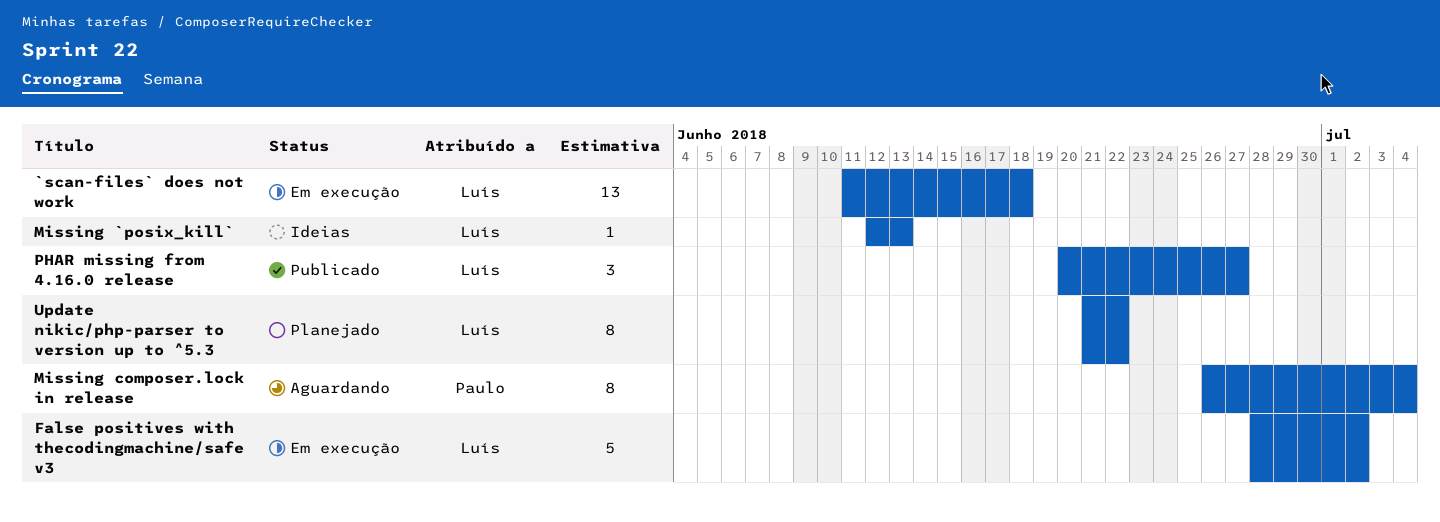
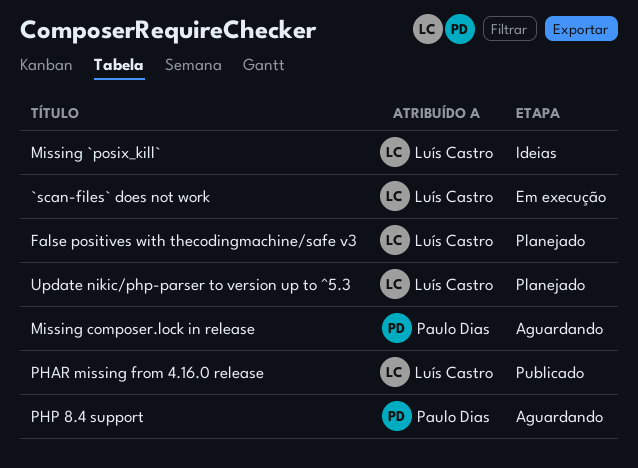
False positives with thecodingmachine/safe v3, status: Em execução -> Planejado
PHP 8.4 support: none -> present

